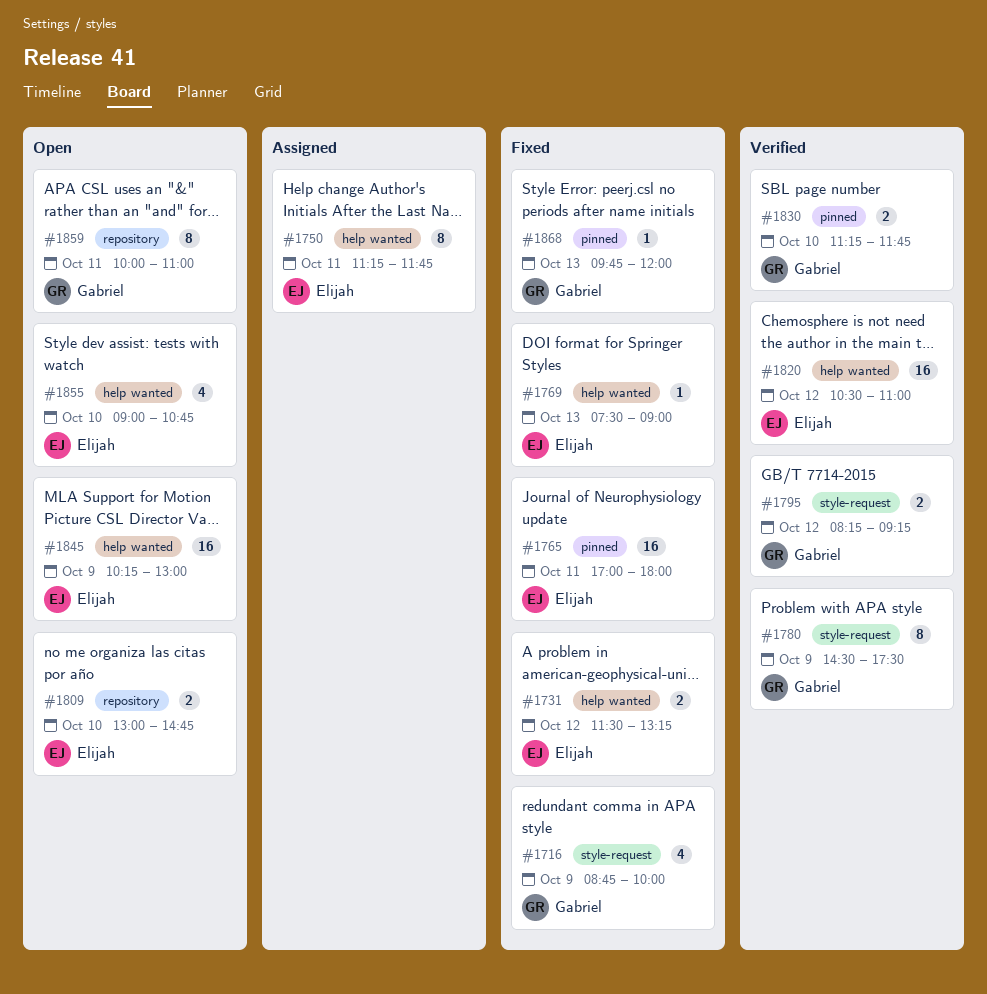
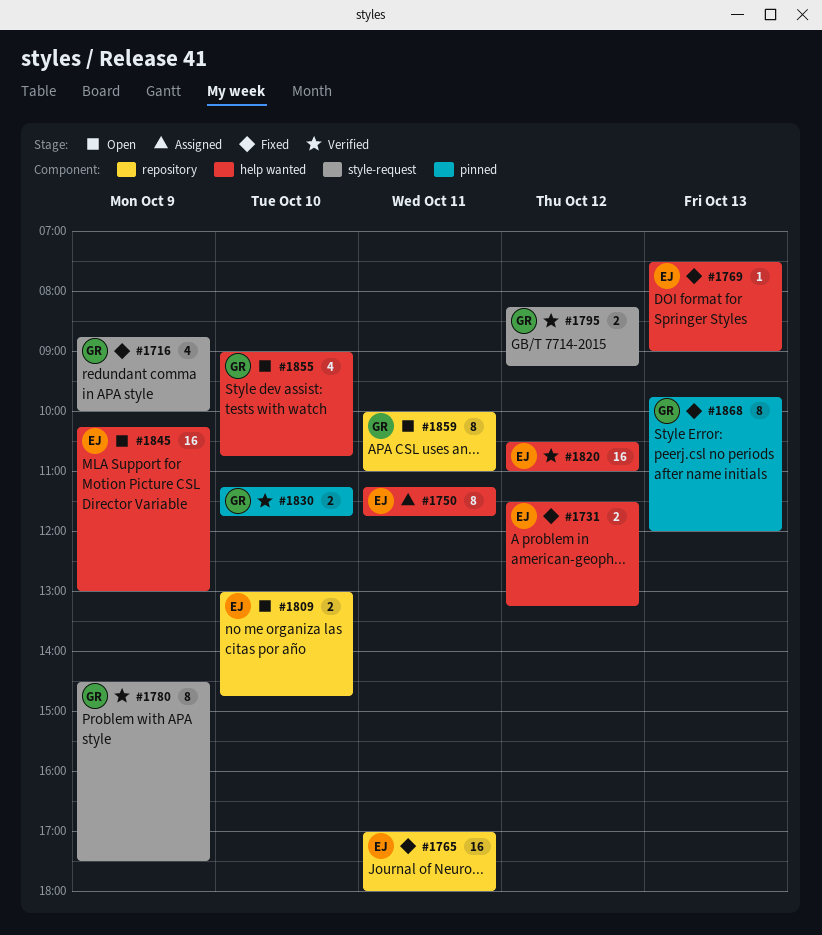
#1765, label: pinned -> repository
#1855, owner: Elijah -> Gabriel
#1868, estimate: 1 -> 8

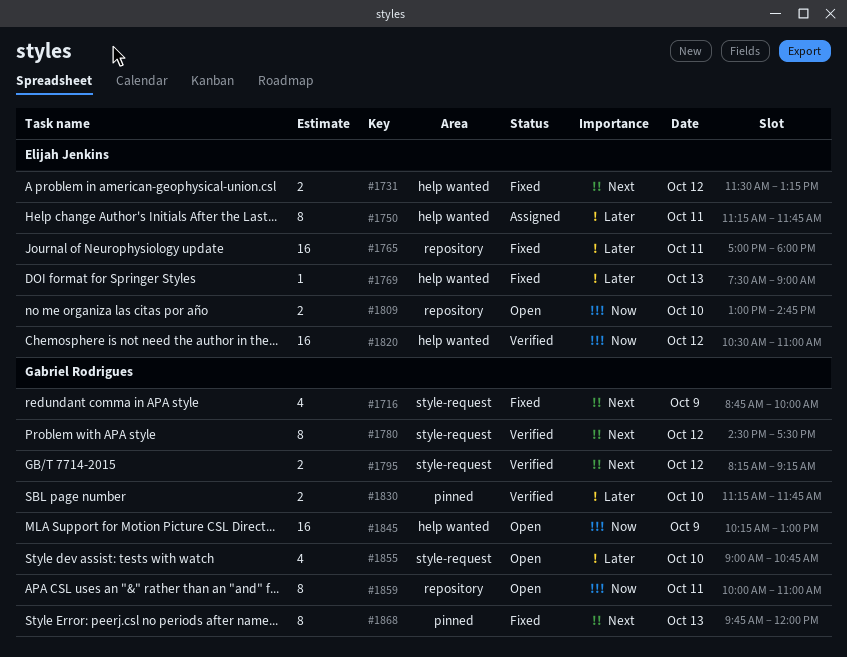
#1780, day: Oct 9 -> Oct 12
#1845, owner: Elijah Jenkins -> Gabriel Rodrigues
#1855, label: help wanted -> style-request

